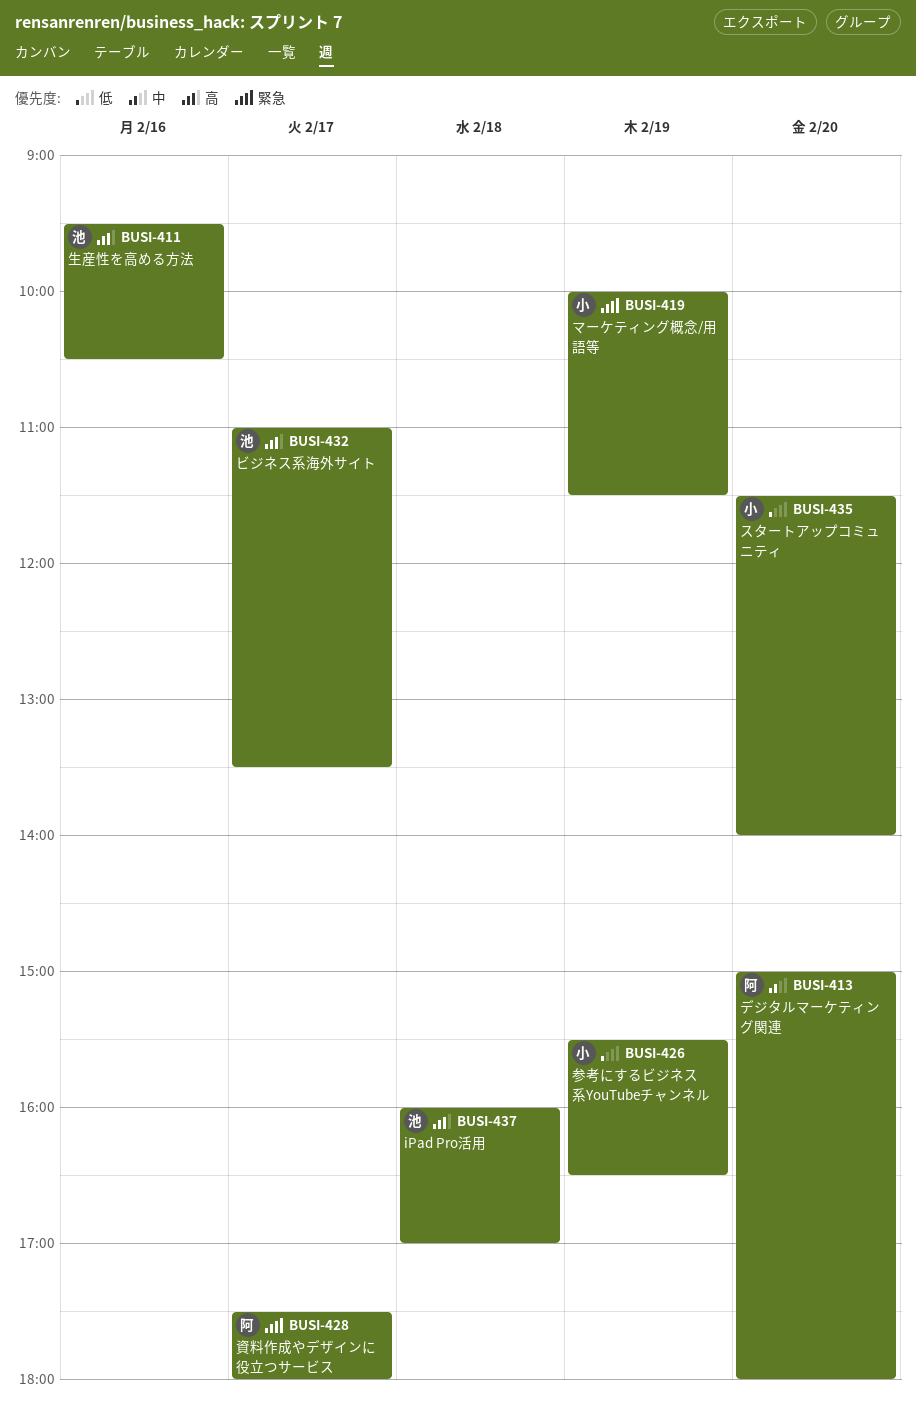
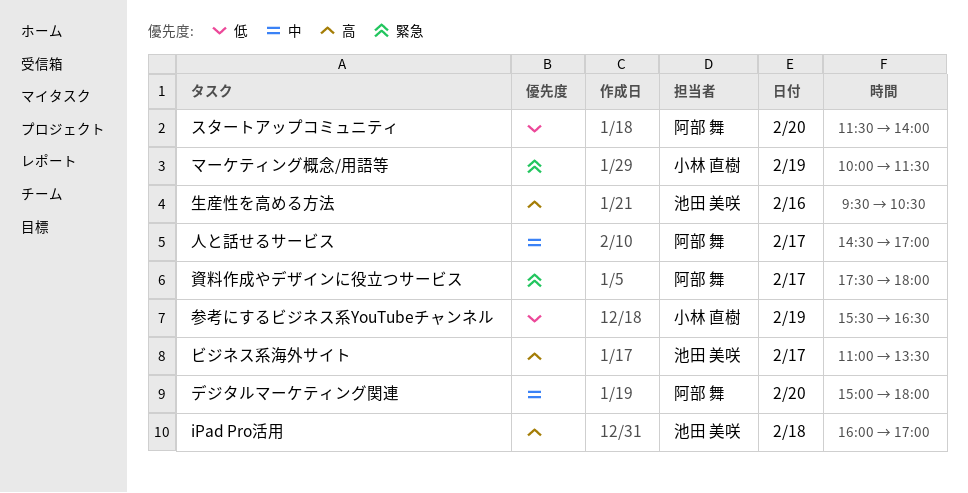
スタートアップコミュニティ, owner: 小林 直樹 -> 阿部 舞
人と話せるサービス: none -> present

